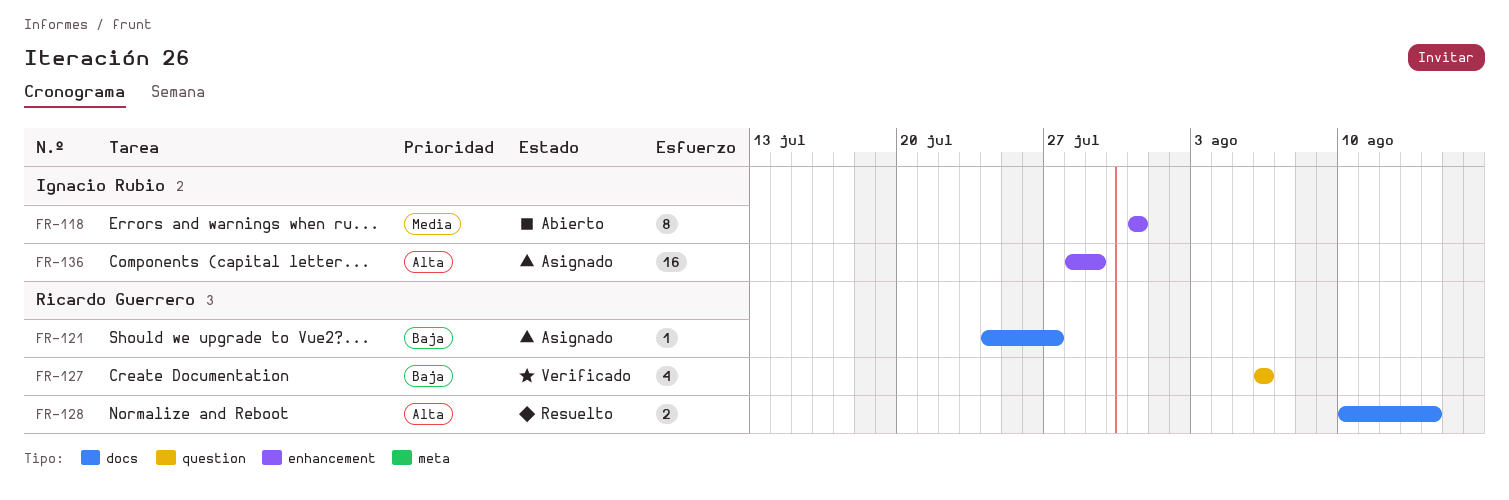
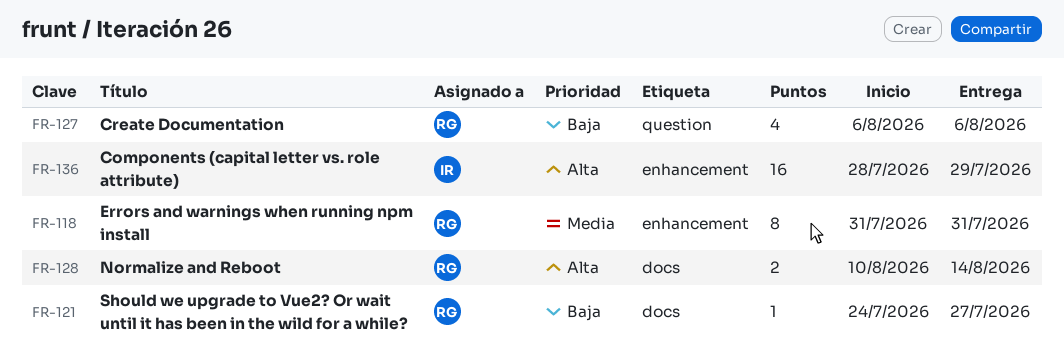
FR-118, owner: Ignacio Rubio -> Ricardo Guerrero

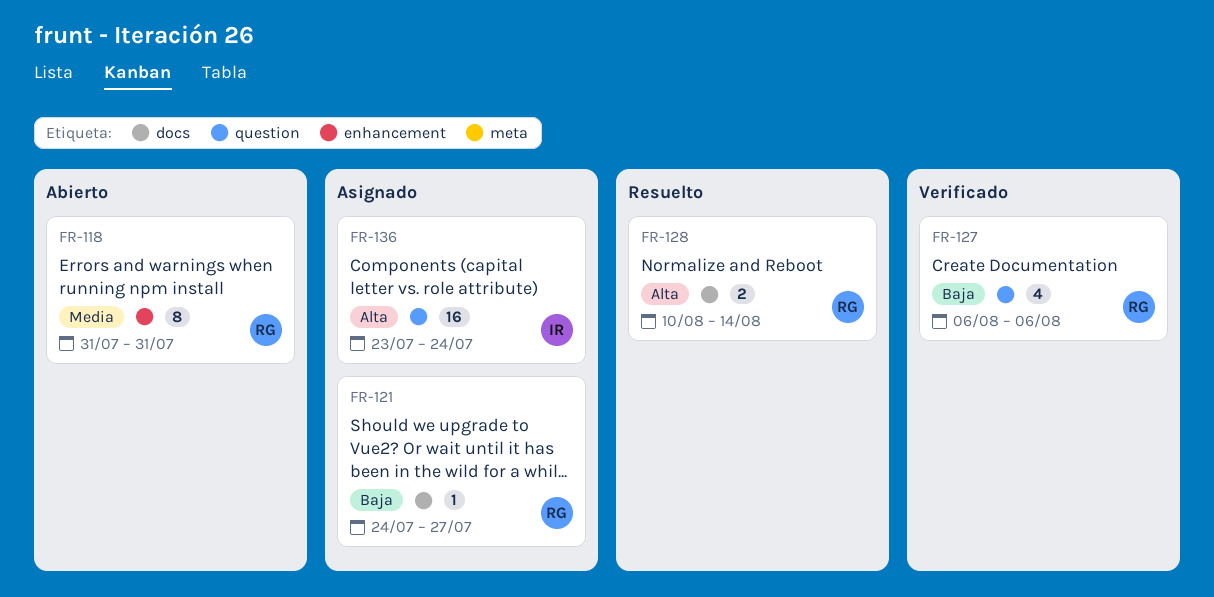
FR-136, label: enhancement -> question
FR-136, start: Jul 28 -> Jul 23
FR-136, due: Jul 29 -> Jul 24

